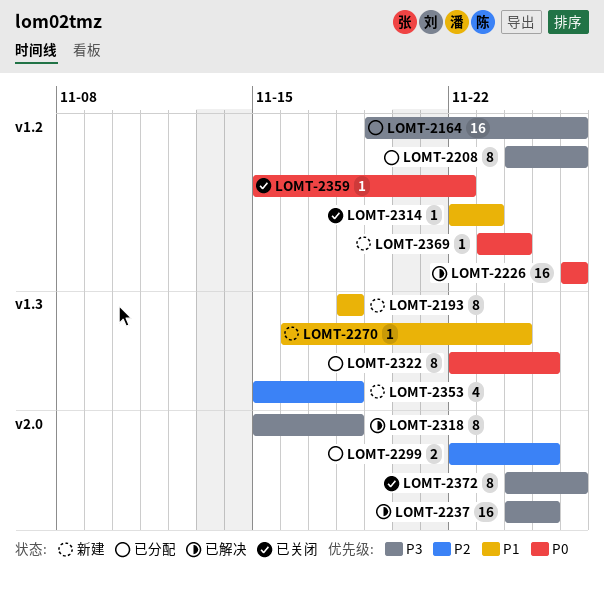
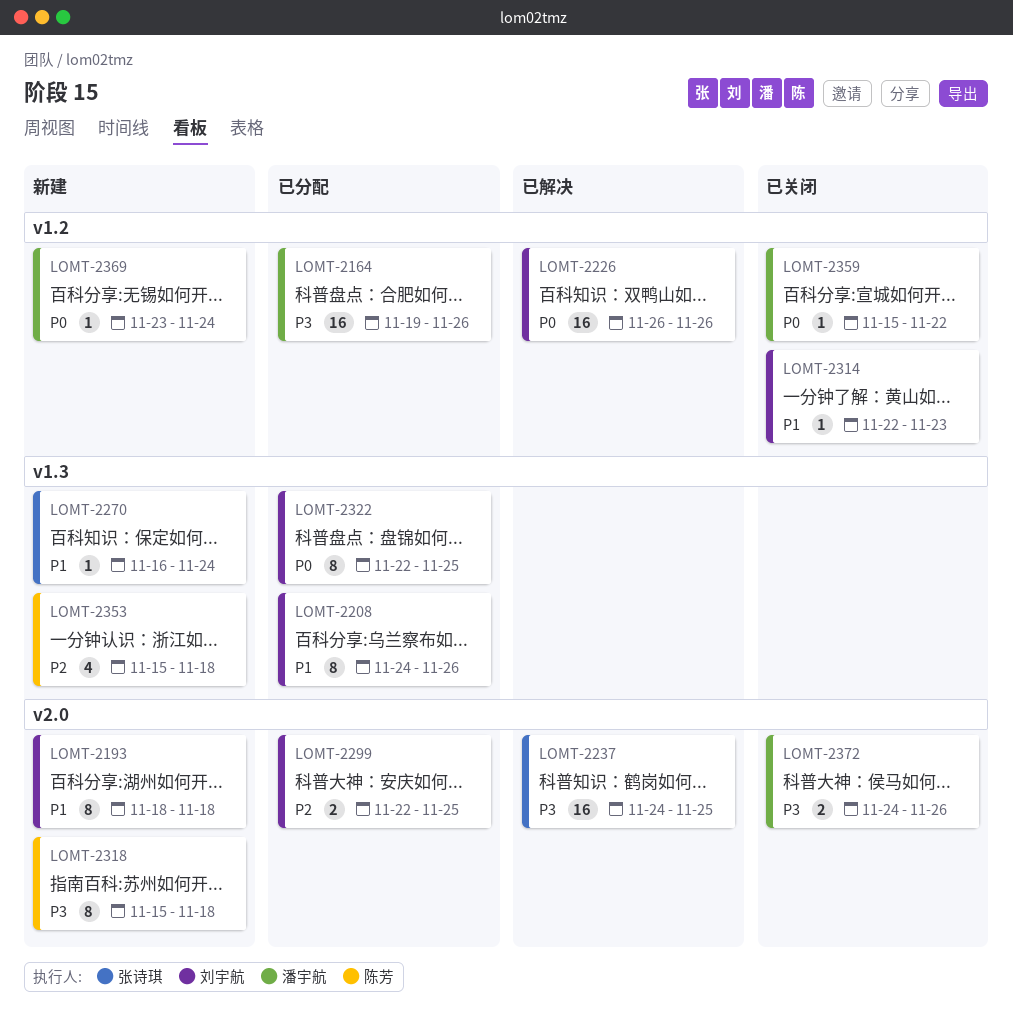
LOMT-2193, label: v1.3 -> v2.0
LOMT-2208, priority: P3 -> P1
LOMT-2208, label: v1.2 -> v1.3
LOMT-2318, status: 已解决 -> 新建
LOMT-2372, estimate: 8 -> 2

